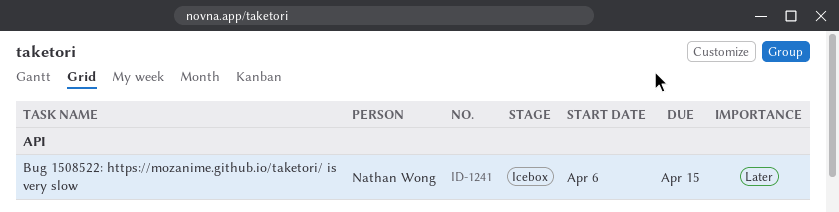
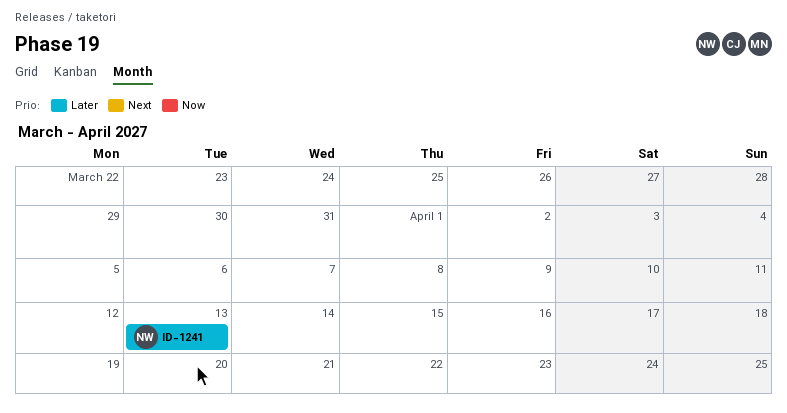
ID-1241, start: Apr 6 -> Apr 13
ID-1241, due: Apr 15 -> Apr 13

